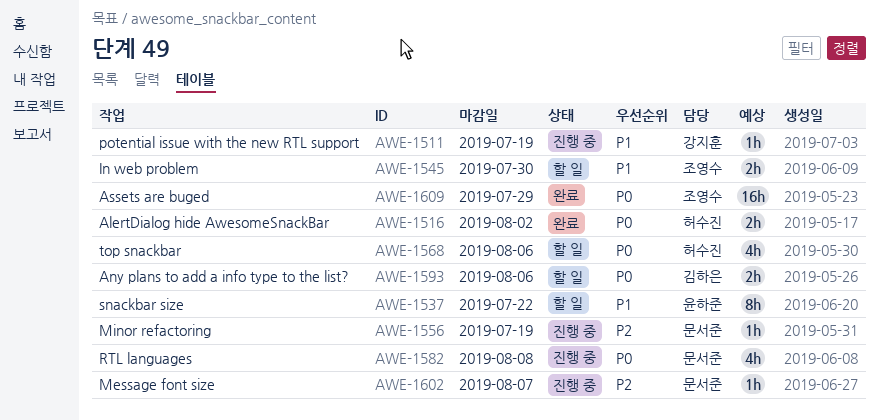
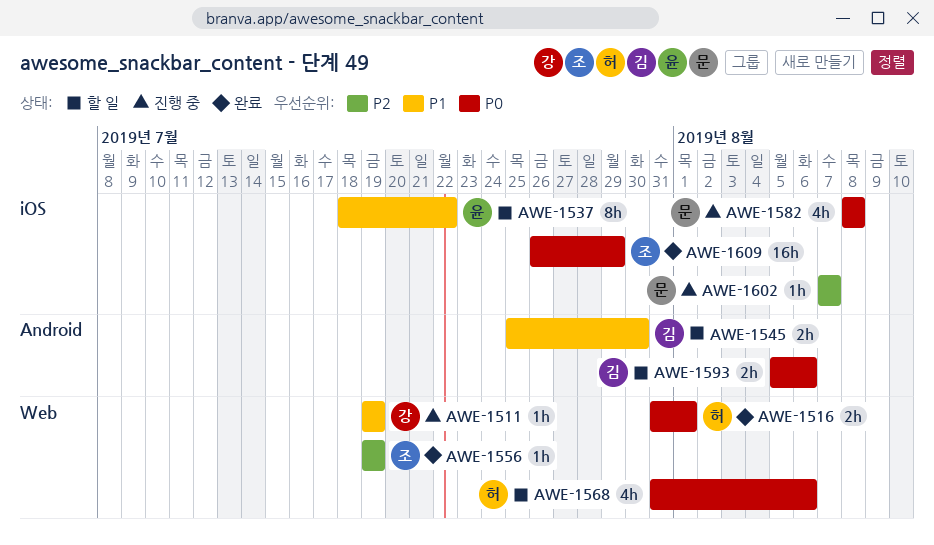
AWE-1516, due: Aug 2 -> Aug 1
AWE-1545, owner: 조영수 -> 김하은
AWE-1556, status: 진행 중 -> 완료
AWE-1556, owner: 문서준 -> 조영수

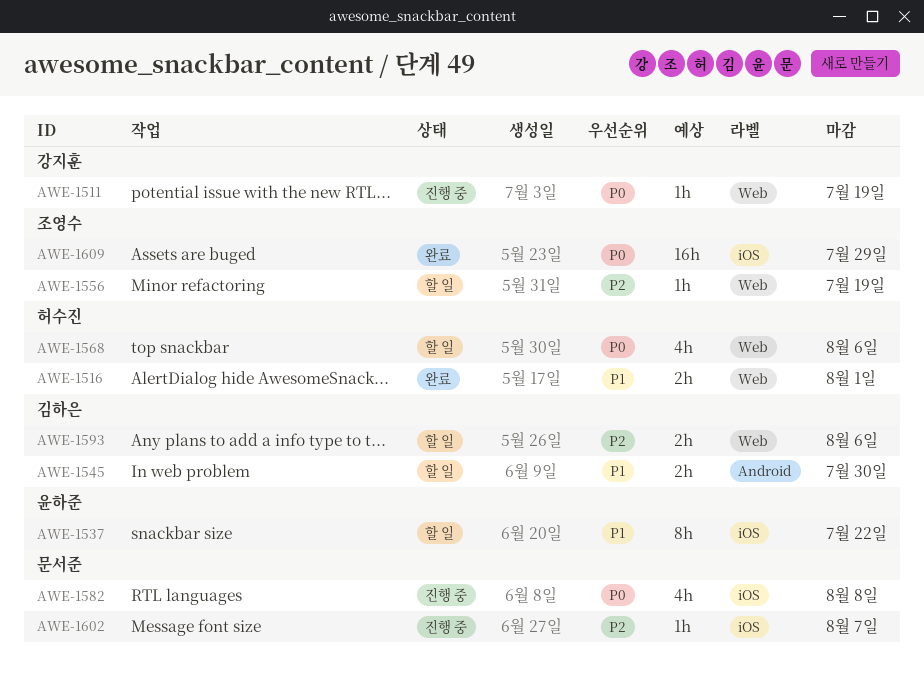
AWE-1511, priority: P1 -> P0
AWE-1516, priority: P0 -> P1
AWE-1556, status: 완료 -> 할 일
AWE-1593, priority: P0 -> P2
AWE-1593, label: Android -> Web

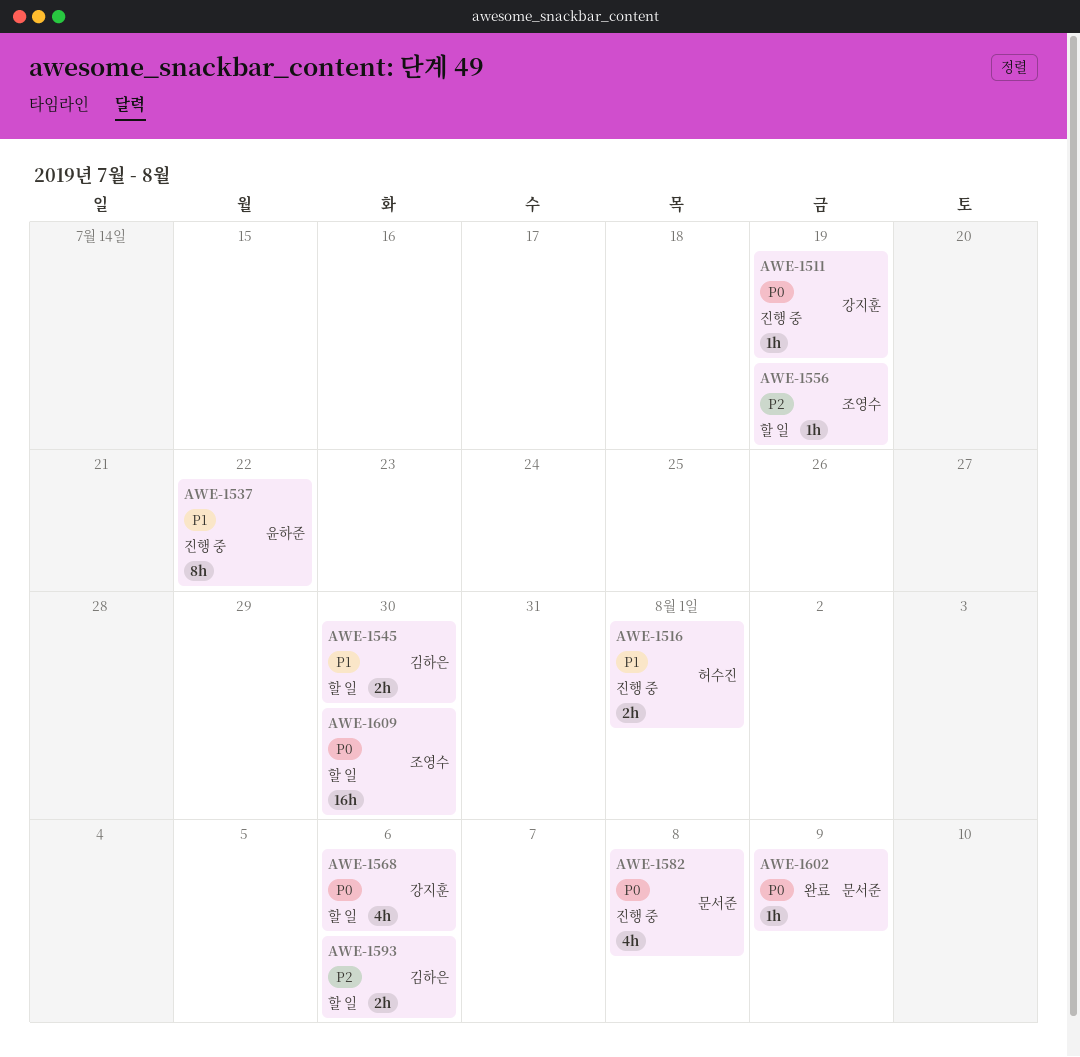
AWE-1516, status: 완료 -> 진행 중
AWE-1537, status: 할 일 -> 진행 중
AWE-1568, owner: 허수진 -> 강지훈
AWE-1602, status: 진행 중 -> 완료
AWE-1602, priority: P2 -> P0
AWE-1602, due: Aug 7 -> Aug 9
AWE-1609, status: 완료 -> 할 일
AWE-1609, due: Jul 29 -> Jul 30

